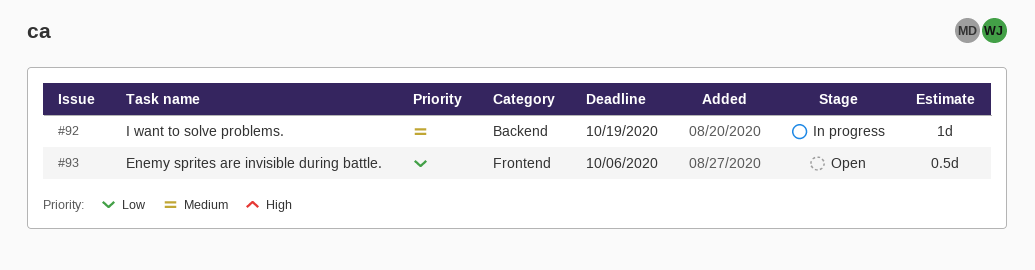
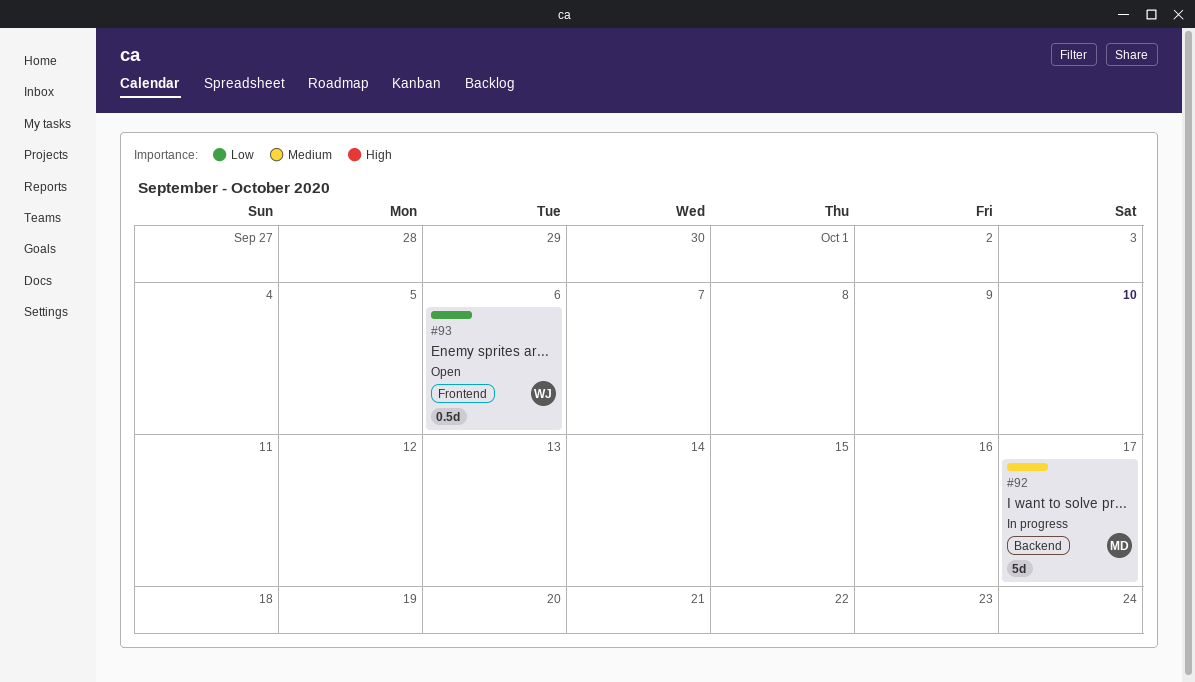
#92, estimate: 1d -> 5d
#92, due: Oct 19 -> Oct 17

